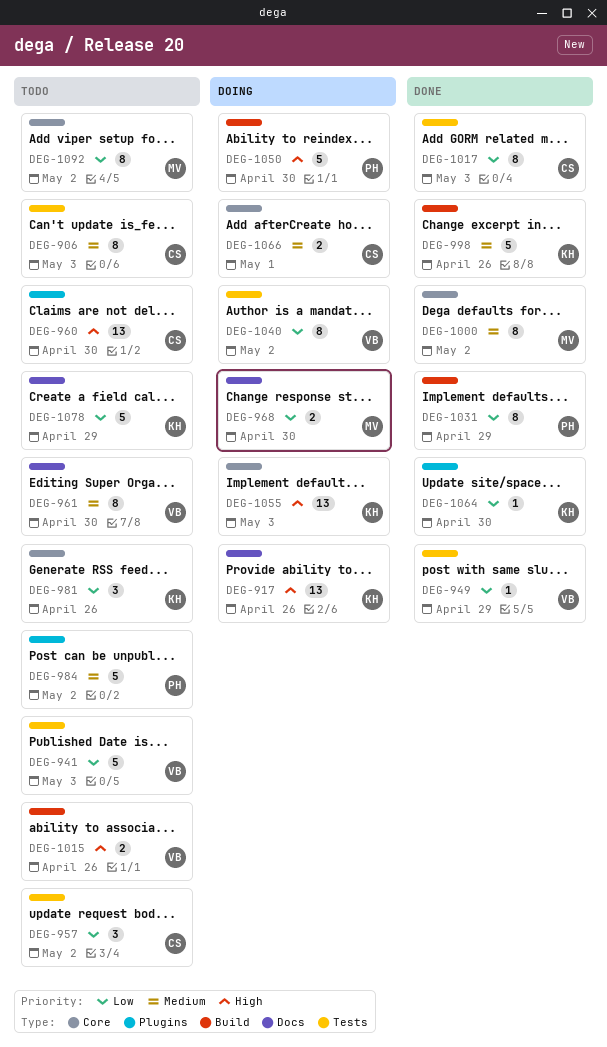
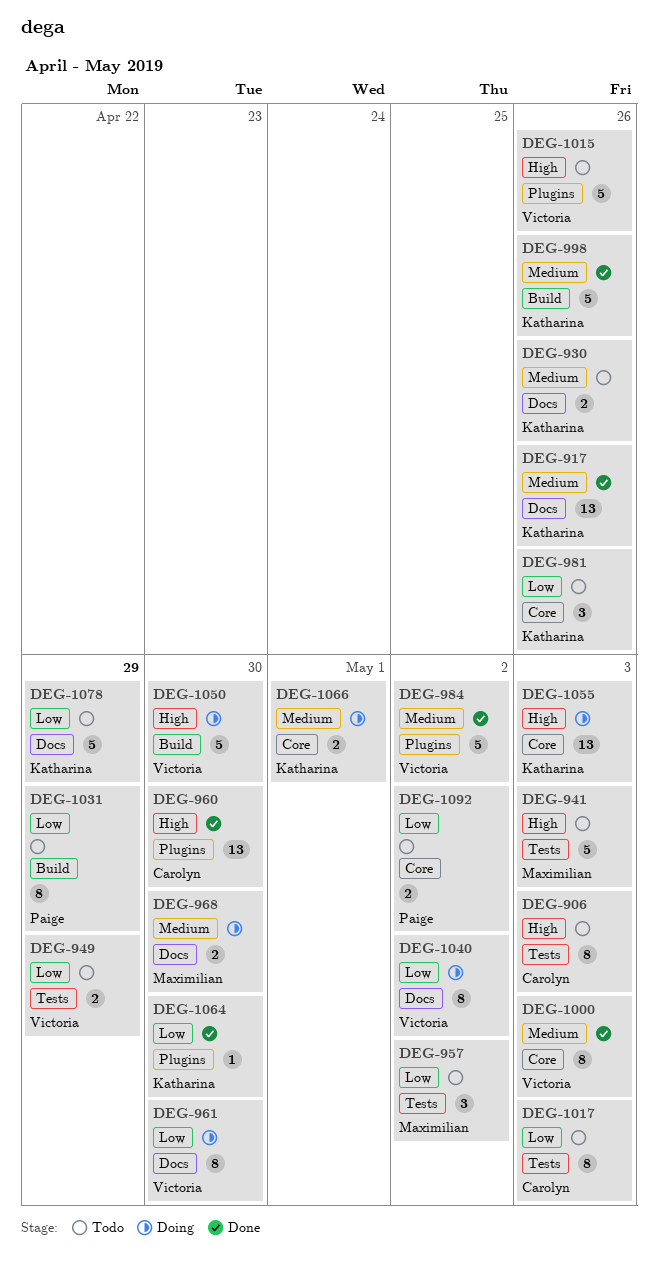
DEG-906, priority: Medium -> High
DEG-917, status: Doing -> Done
DEG-917, priority: High -> Medium
DEG-930: none -> present
DEG-941, owner: Victoria -> Maximilian
DEG-941, priority: Low -> High
DEG-949, status: Done -> Todo
DEG-949, estimate: 1 -> 2
DEG-957, owner: Carolyn -> Maximilian
DEG-960, status: Todo -> Done
DEG-961, status: Todo -> Doing
DEG-961, priority: Medium -> Low
DEG-968, priority: Low -> Medium
DEG-984, status: Todo -> Done
DEG-984, owner: Paige -> Victoria
DEG-1000, owner: Maximilian -> Victoria
DEG-1000, due: May 2 -> May 3
DEG-1015, label: Build -> Plugins
DEG-1015, estimate: 2 -> 5
DEG-1017, status: Done -> Todo
DEG-1031, status: Done -> Todo
DEG-1040, label: Tests -> Docs
DEG-1050, owner: Paige -> Victoria
DEG-1066, owner: Carolyn -> Katharina
DEG-1092, owner: Maximilian -> Paige
DEG-1092, estimate: 8 -> 2

